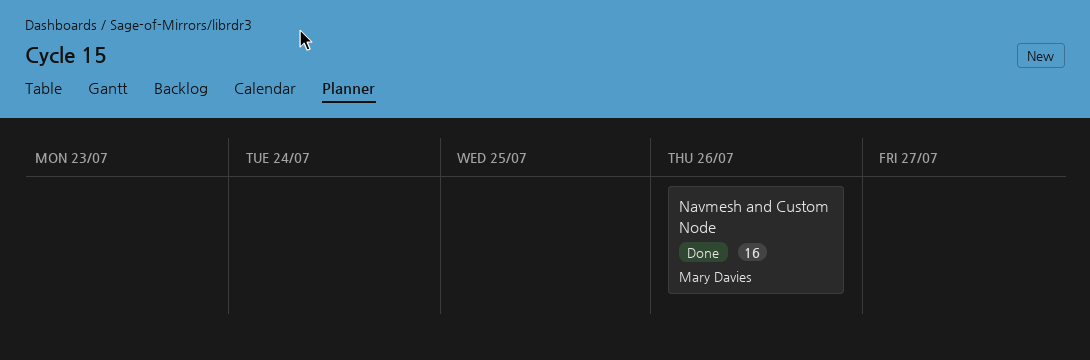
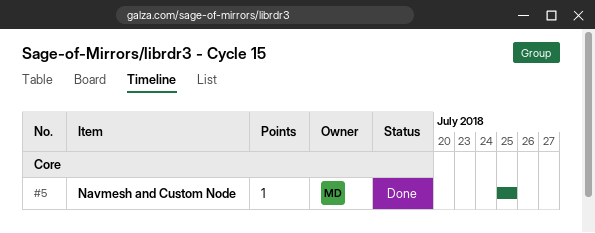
Navmesh and Custom Node, estimate: 16 -> 1
Navmesh and Custom Node, due: Jul 26 -> Jul 25

